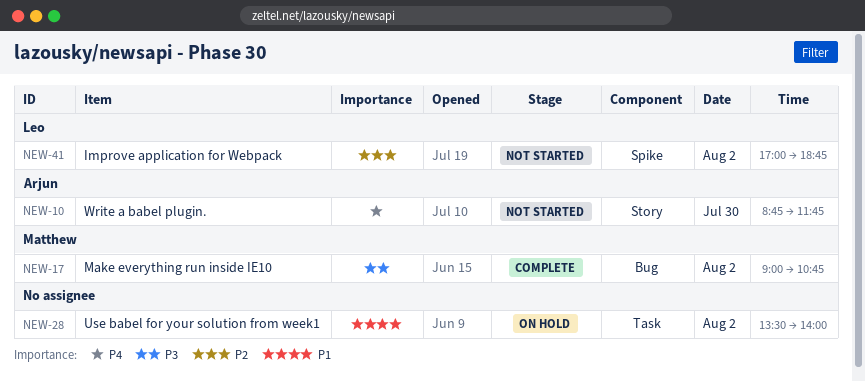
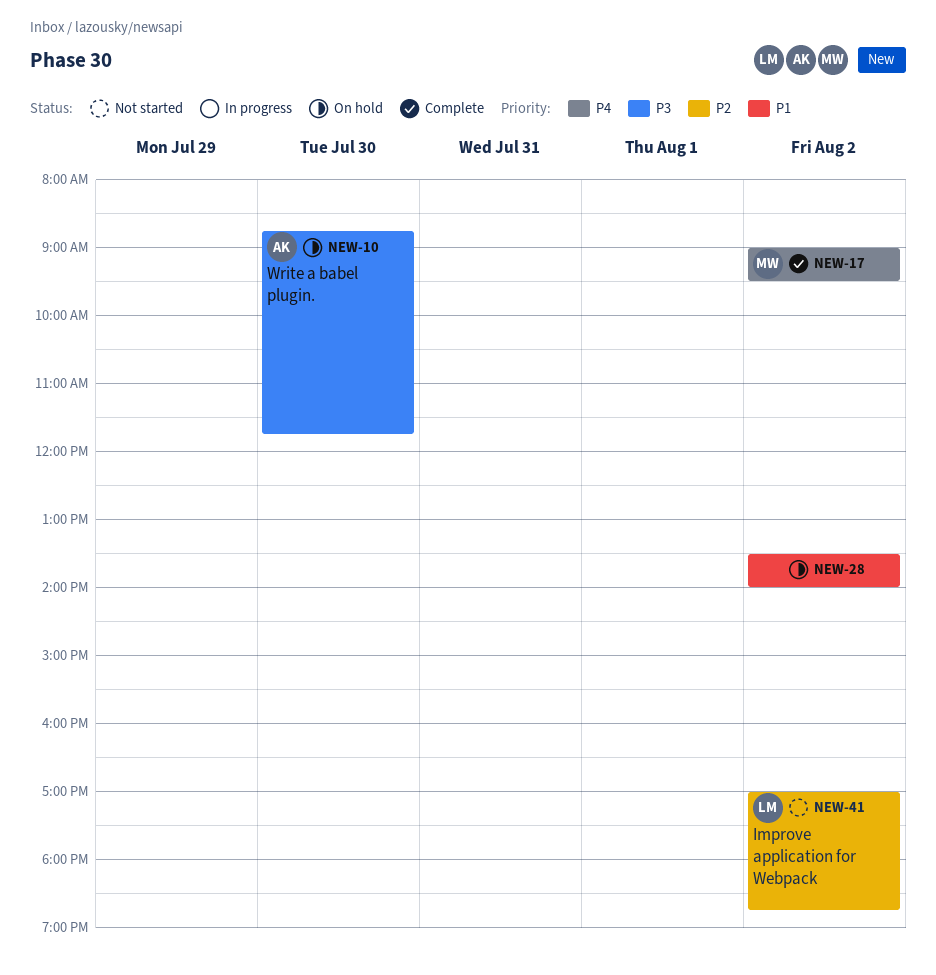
NEW-10, status: Not started -> On hold
NEW-10, priority: P4 -> P3
NEW-17, priority: P3 -> P4
NEW-17, ends: 10:45 -> 09:30

